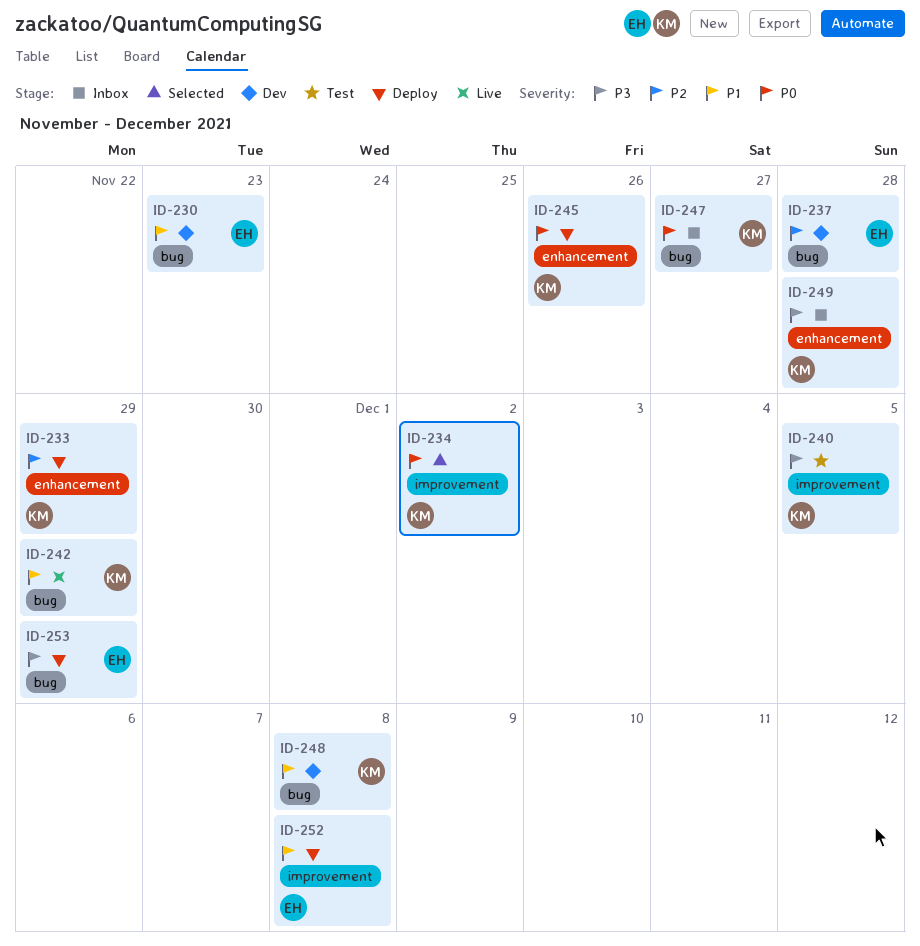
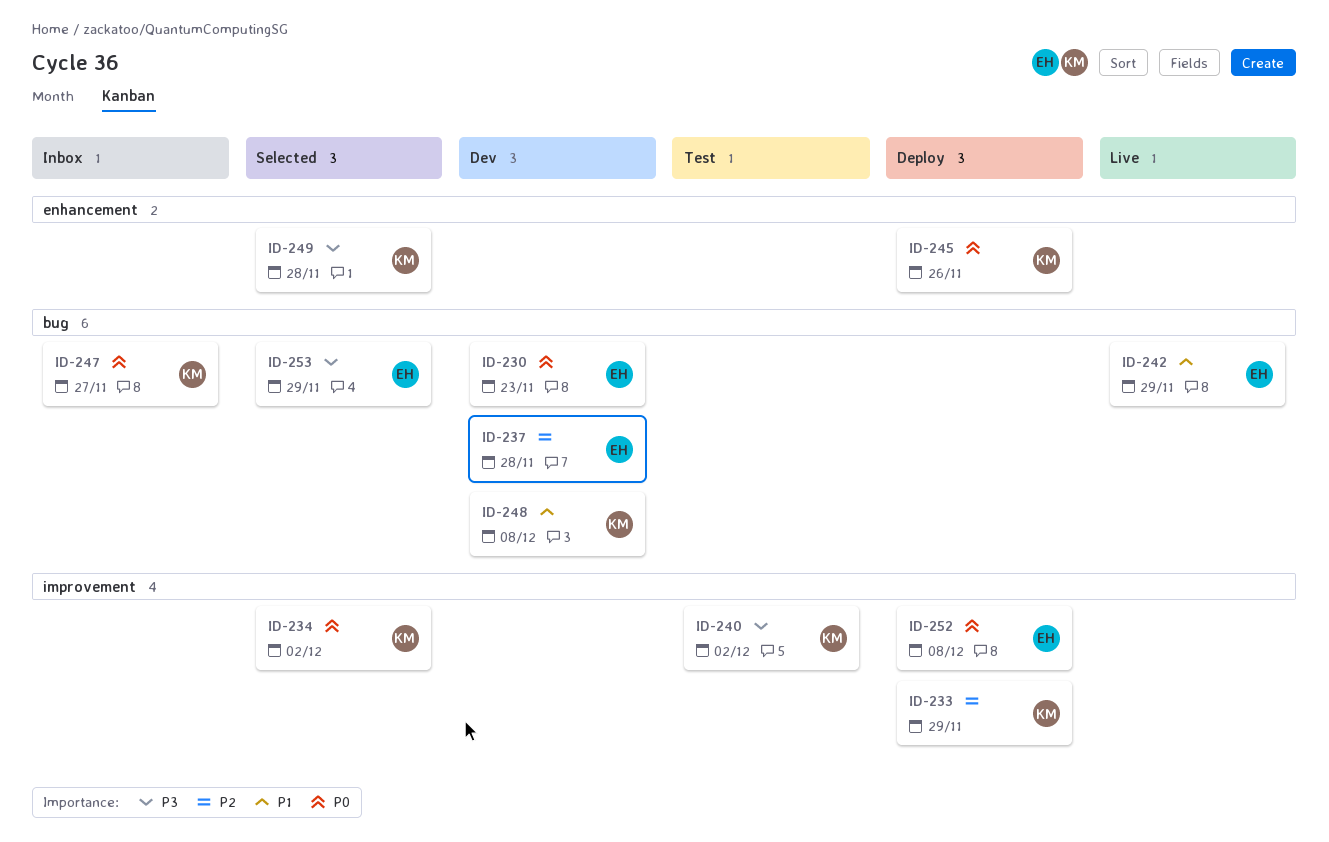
ID-230, priority: P1 -> P0
ID-233, label: enhancement -> improvement
ID-240, due: Dec 5 -> Dec 2
ID-242, owner: KM -> EH
ID-249, status: Inbox -> Selected
ID-252, priority: P1 -> P0
ID-253, status: Deploy -> Selected

